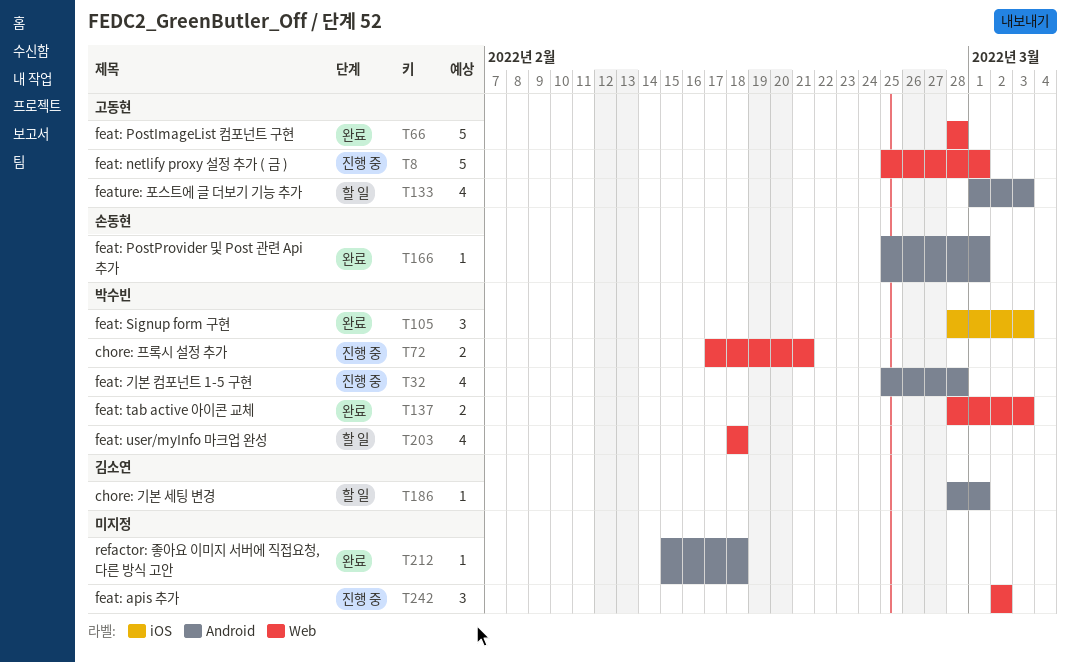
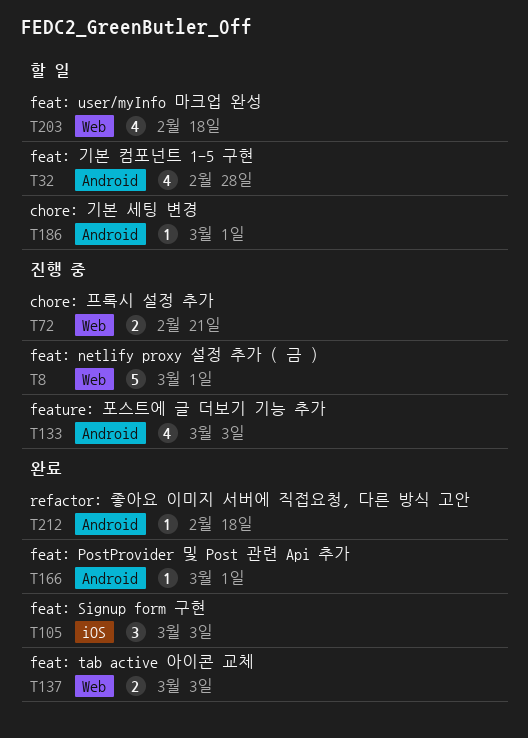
T32, status: 진행 중 -> 할 일
T66: present -> none
T133, status: 할 일 -> 진행 중
T242: present -> none

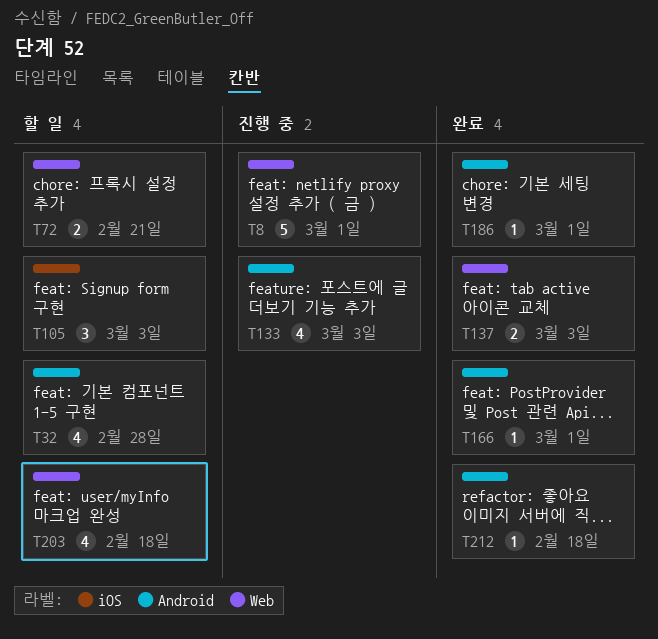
T72, status: 진행 중 -> 할 일
T105, status: 완료 -> 할 일
T186, status: 할 일 -> 완료

